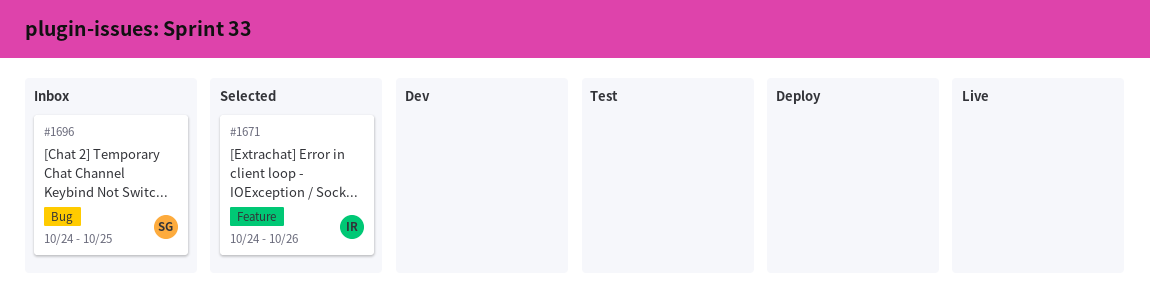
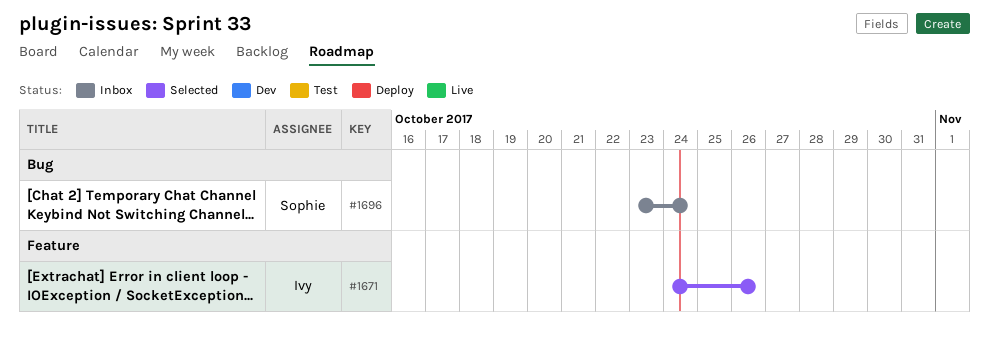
#1696, start: Oct 24 -> Oct 23
#1696, due: Oct 25 -> Oct 24

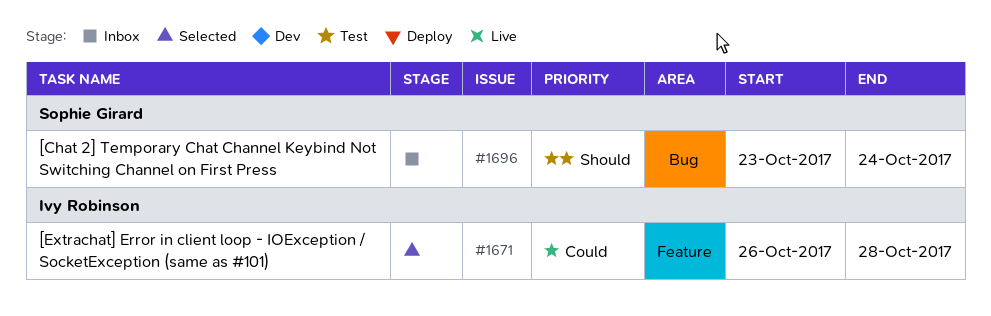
#1671, start: Oct 24 -> Oct 26
#1671, due: Oct 26 -> Oct 28

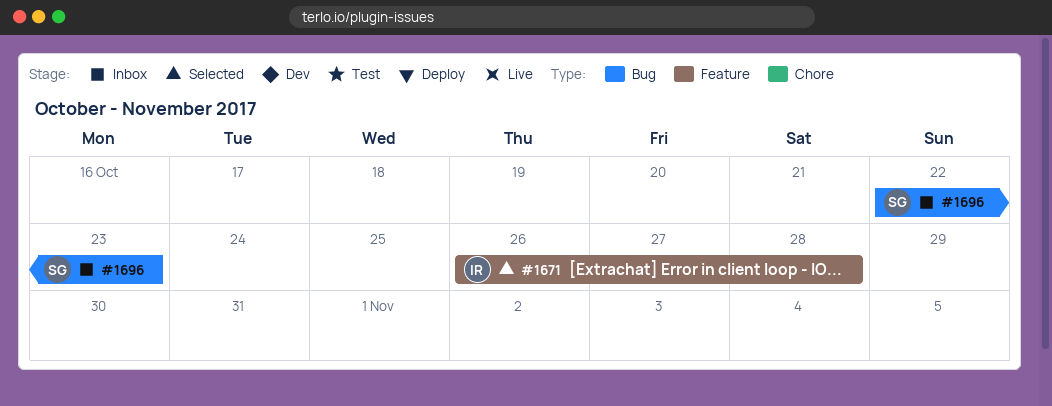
#1696, start: Oct 23 -> Oct 22
#1696, due: Oct 24 -> Oct 23

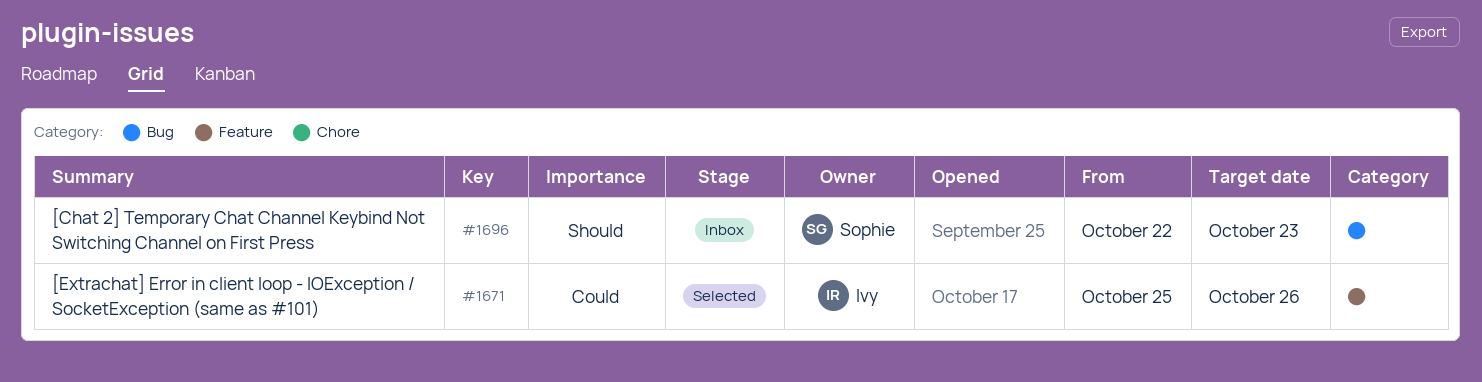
#1671, start: Oct 26 -> Oct 25
#1671, due: Oct 28 -> Oct 26

